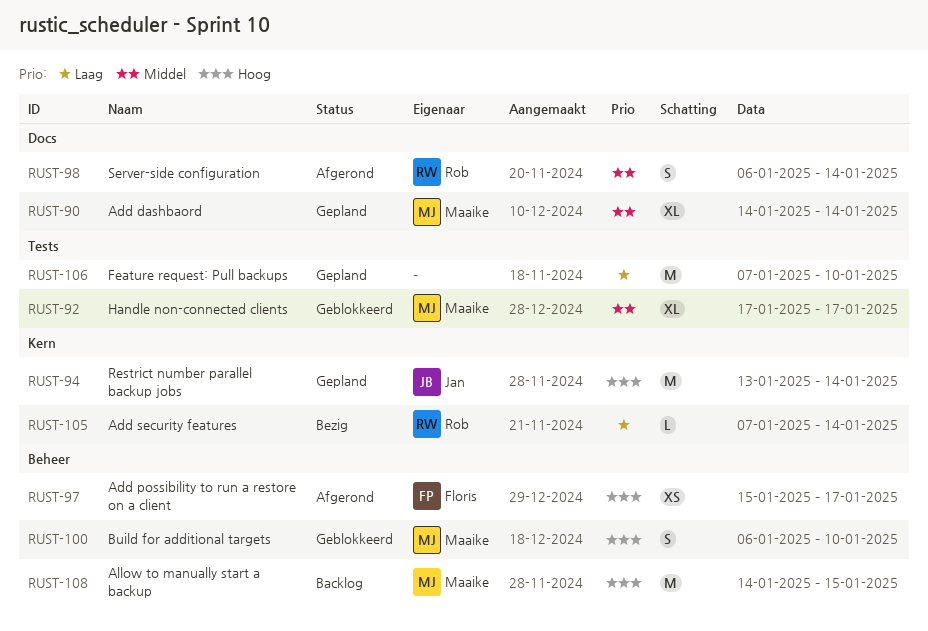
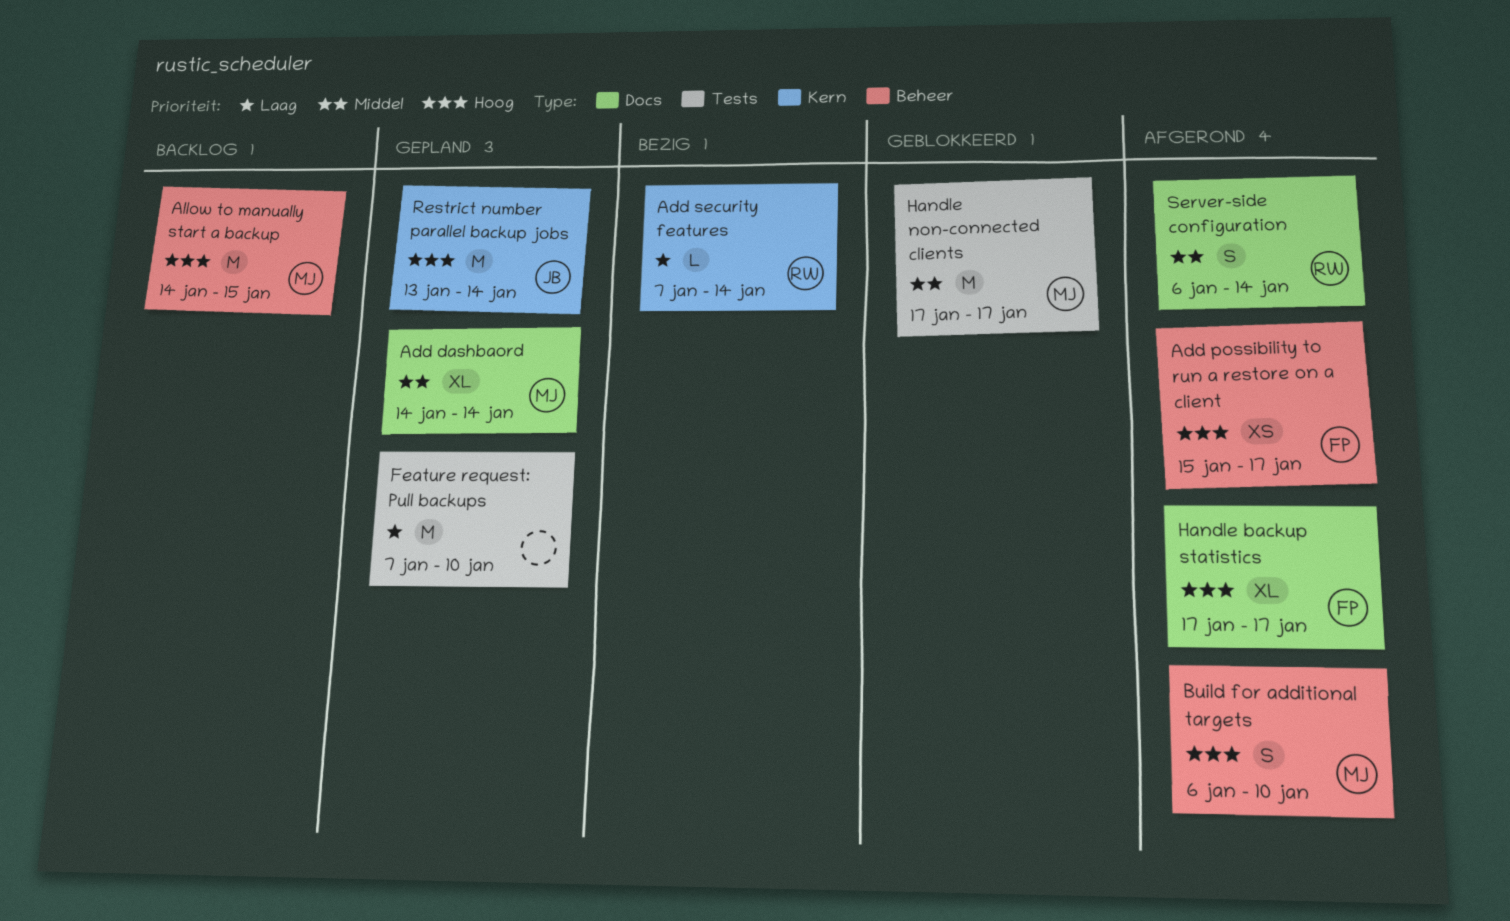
Build for additional targets, status: Geblokkeerd -> Afgerond
Handle backup statistics: none -> present
Handle non-connected clients, estimate: XL -> M

